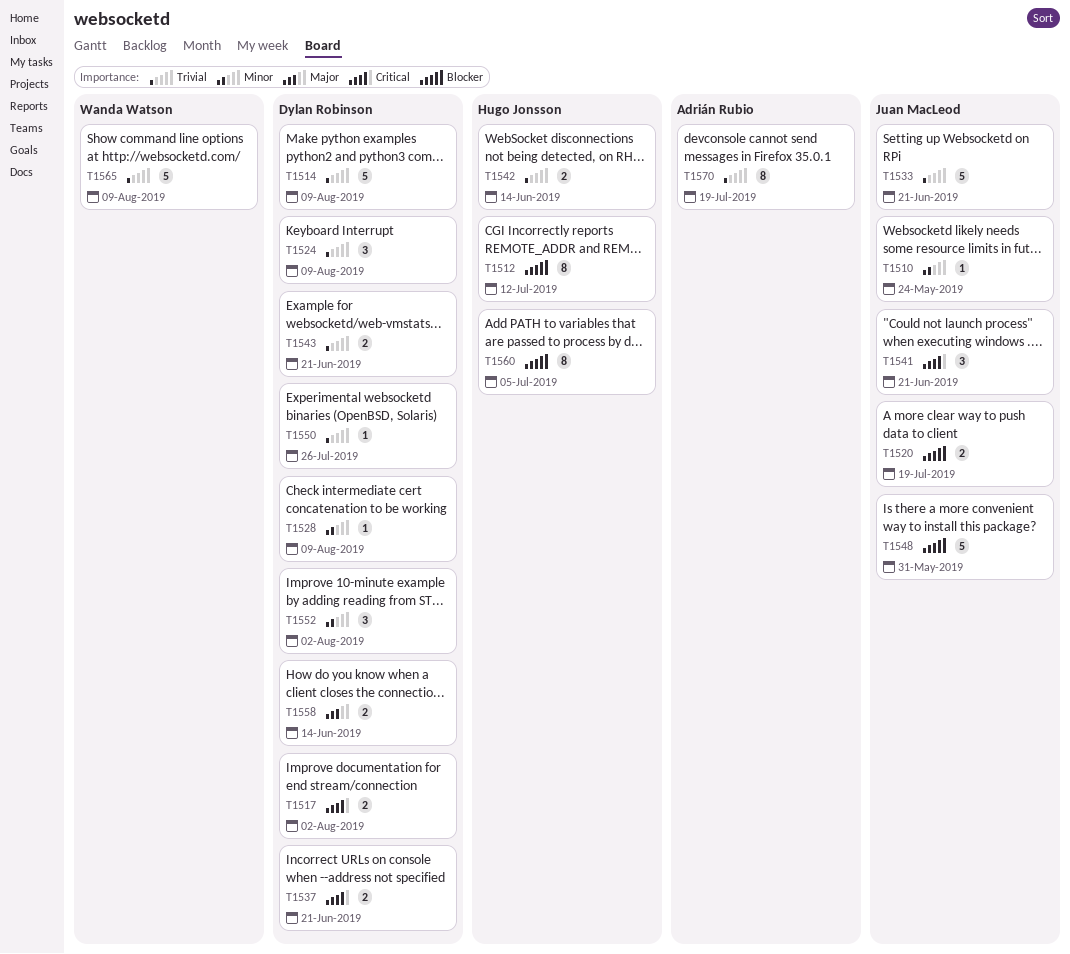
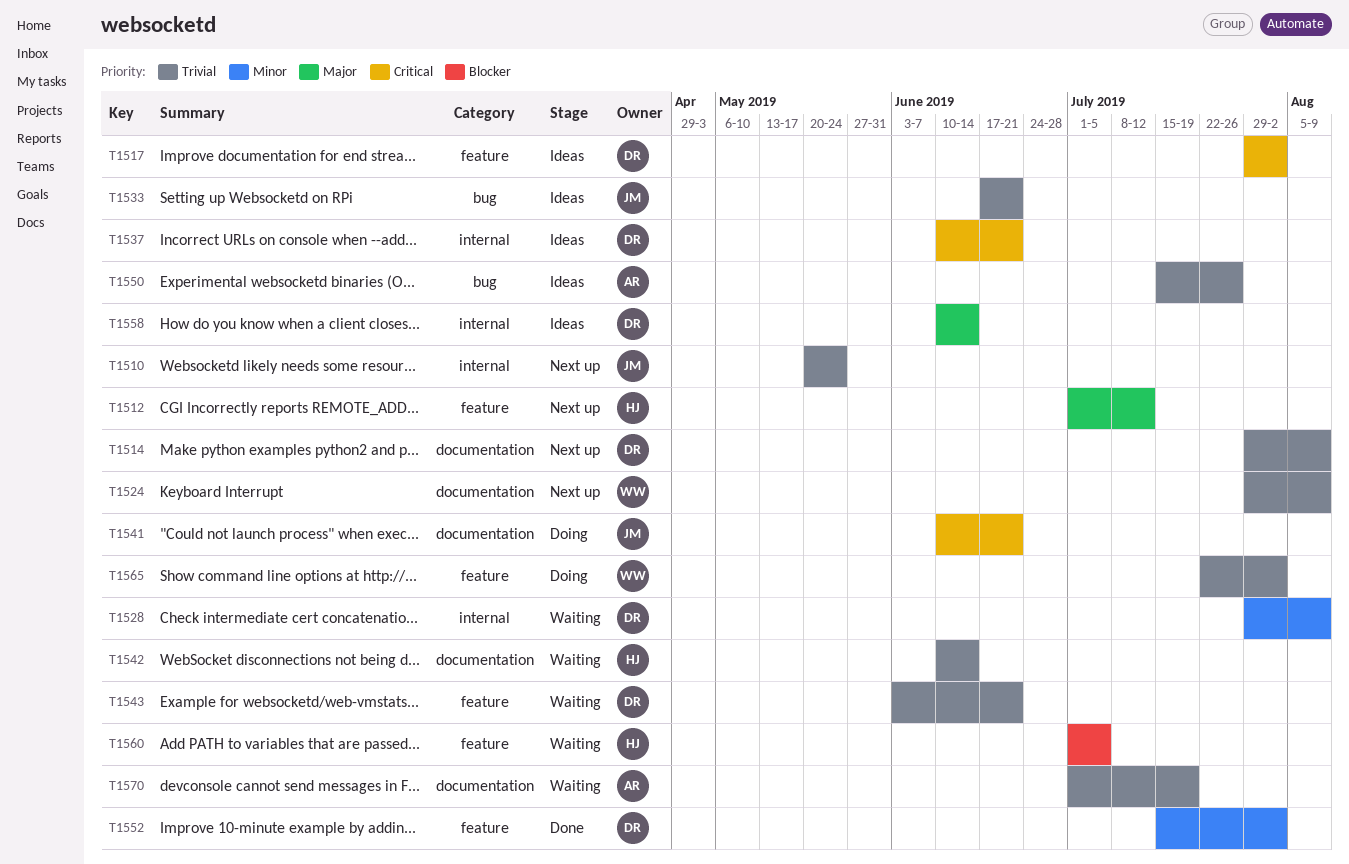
T1510, priority: Minor -> Trivial
T1512, priority: Blocker -> Major
T1520: present -> none
T1524, owner: Dylan Robinson -> Wanda Watson
T1548: present -> none
T1550, owner: Dylan Robinson -> Adrián Rubio
T1565, due: Aug 9 -> Aug 2

